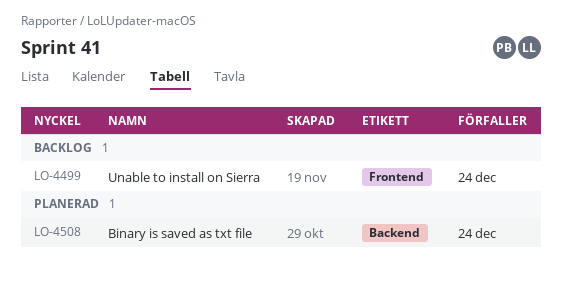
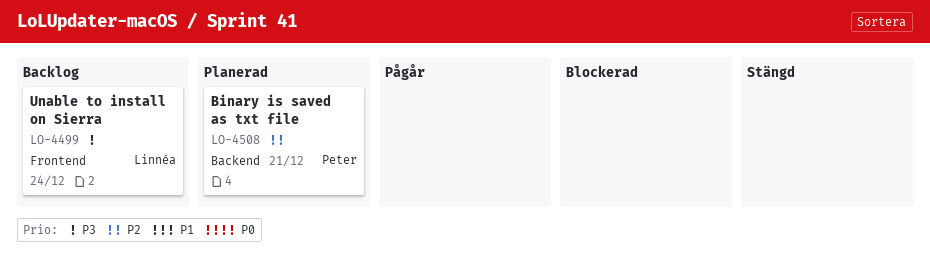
LO-4508, due: Dec 24 -> Dec 21

